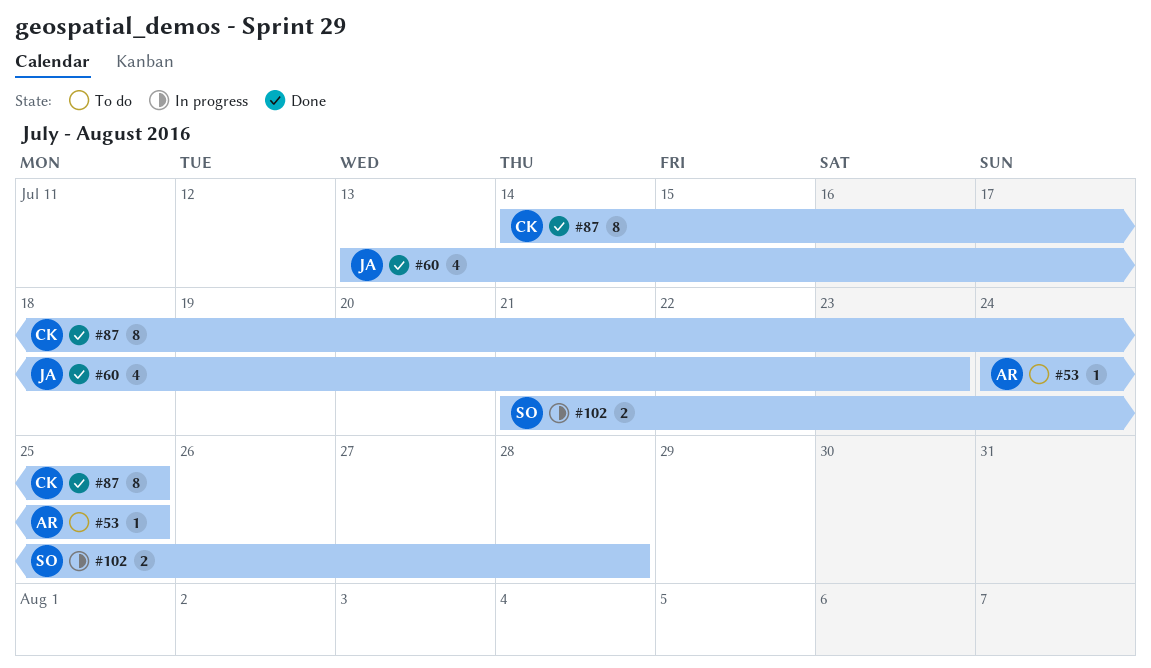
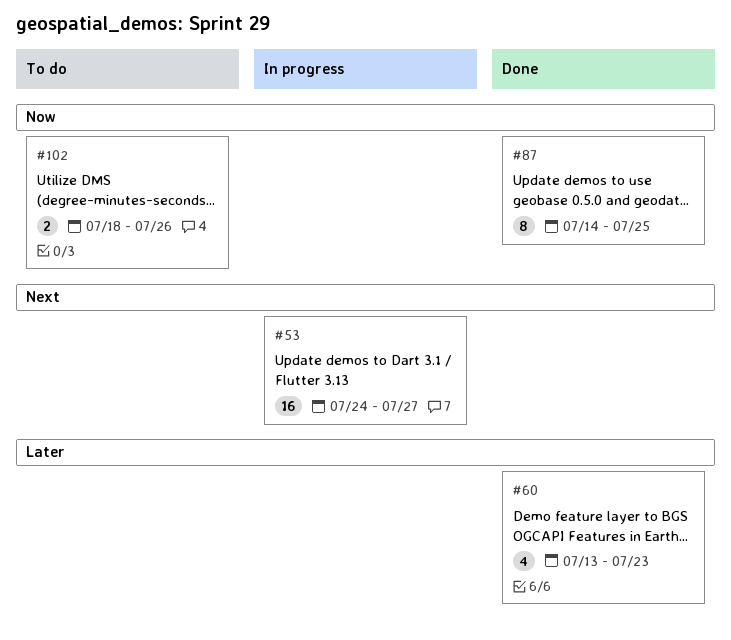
#53, status: To do -> In progress
#53, estimate: 1 -> 16
#53, due: Jul 25 -> Jul 27
#102, status: In progress -> To do
#102, start: Jul 21 -> Jul 18
#102, due: Jul 28 -> Jul 26

